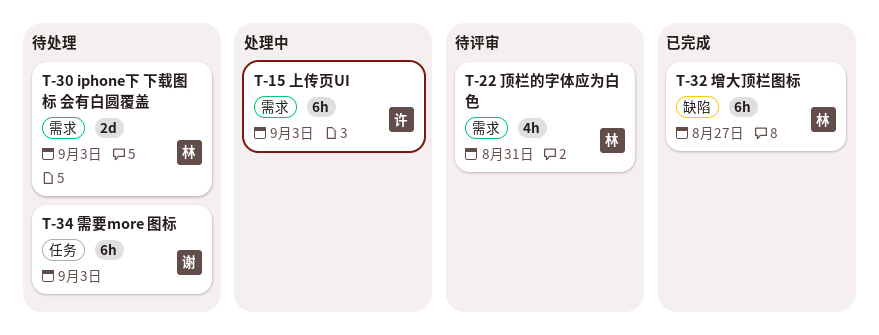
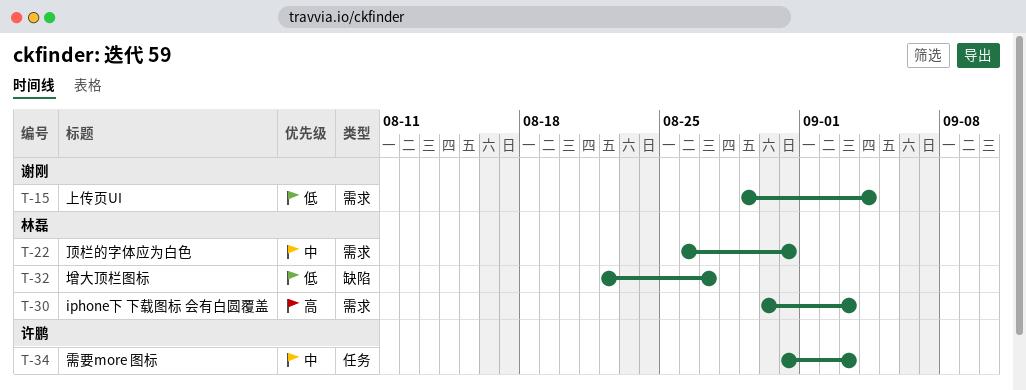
T-15, owner: 许鹏 -> 谢刚
T-15, due: Sep 3 -> Sep 4
T-34, owner: 谢刚 -> 许鹏

